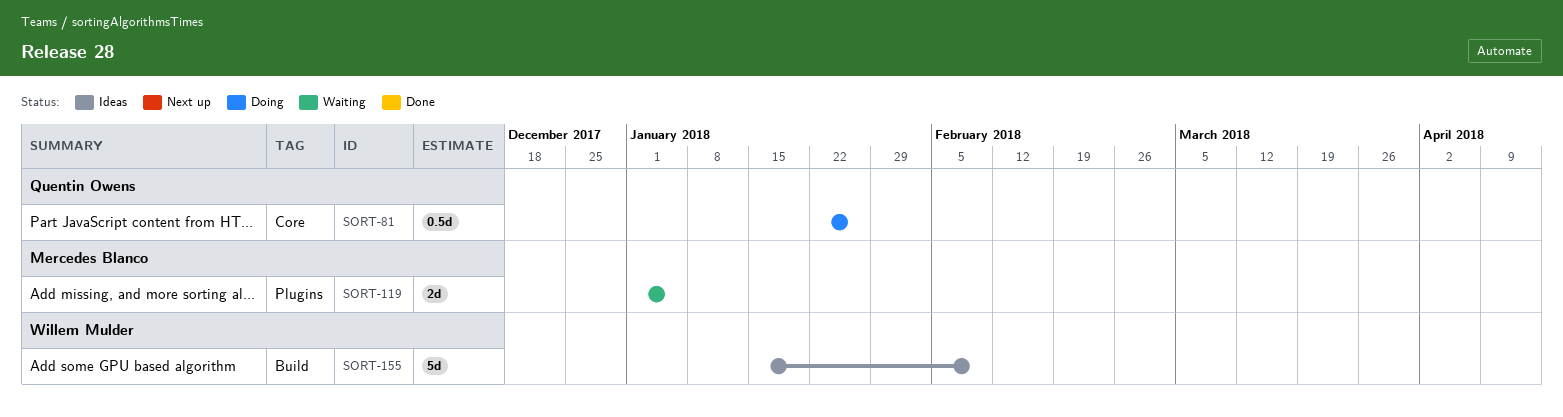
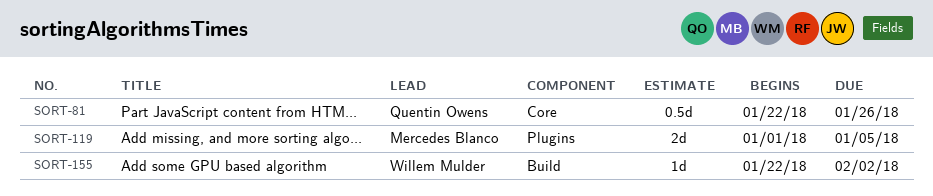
SORT-155, estimate: 5d -> 1d
SORT-155, start: Jan 15 -> Jan 22
SORT-155, due: Feb 9 -> Feb 2

